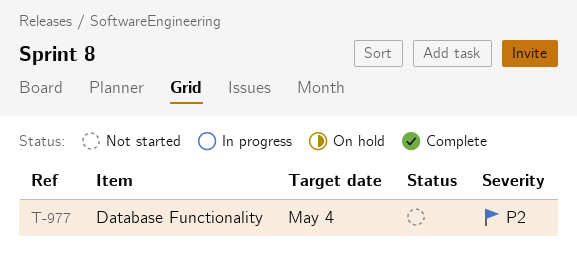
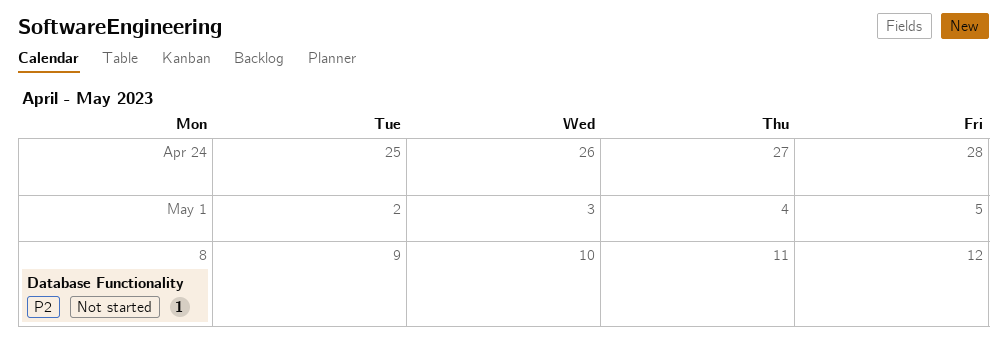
Database Functionality, due: May 4 -> May 8

